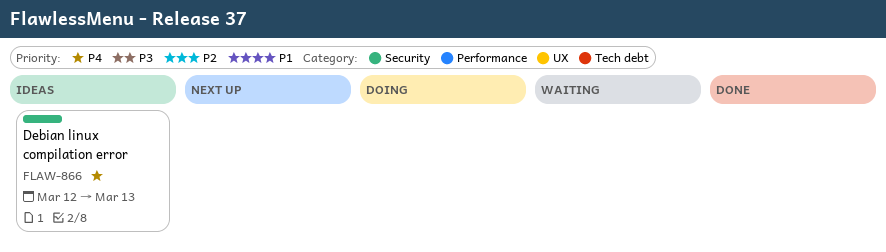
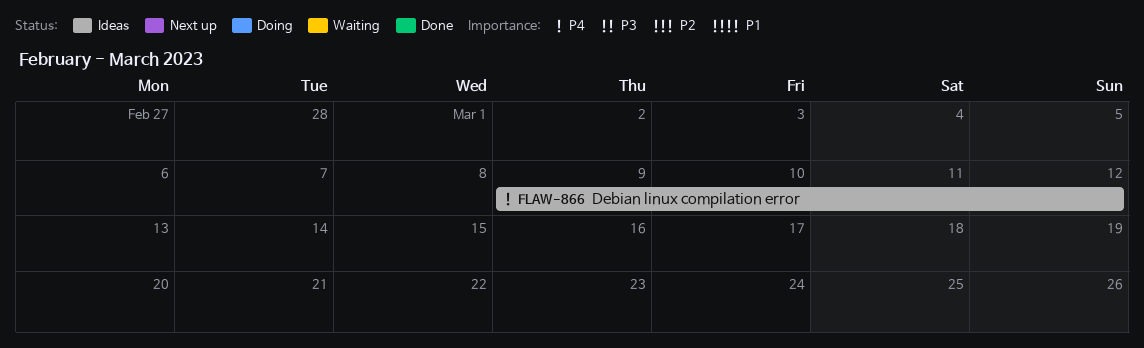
FLAW-866, start: Mar 12 -> Mar 9
FLAW-866, due: Mar 13 -> Mar 12

